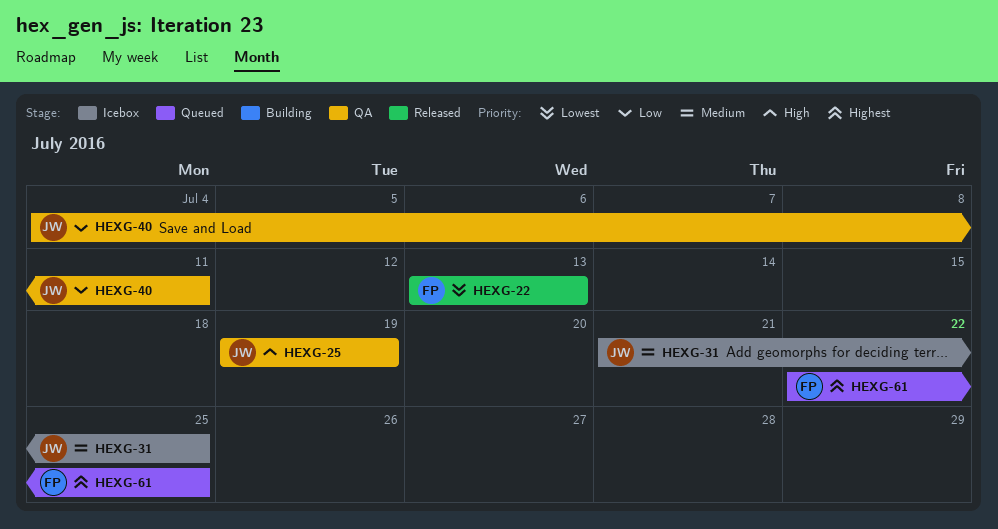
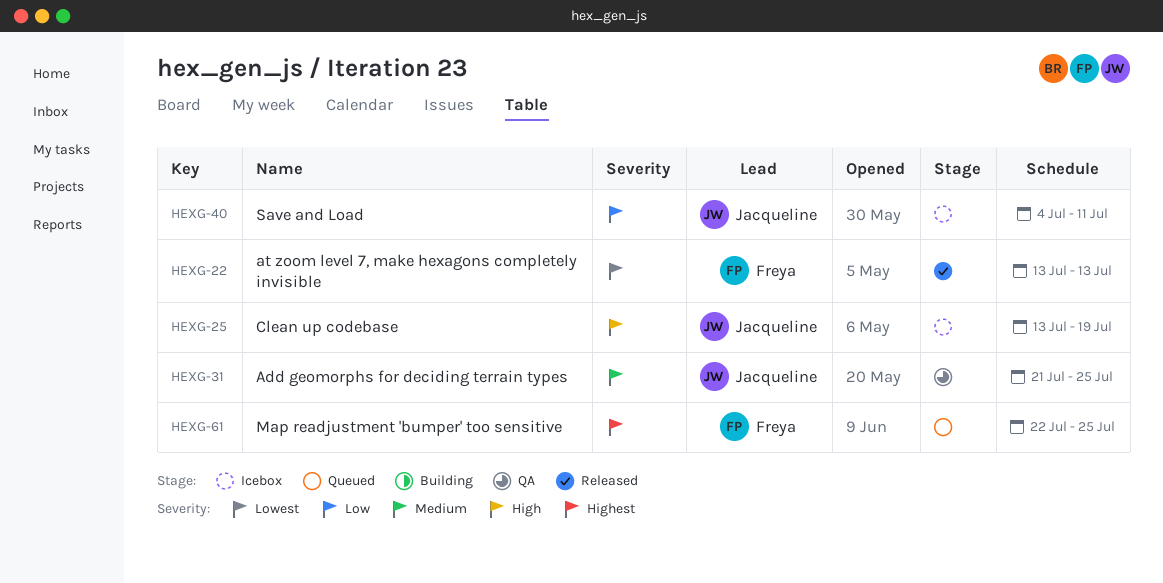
HEXG-25, status: QA -> Icebox
HEXG-25, start: Jul 19 -> Jul 13
HEXG-31, status: Icebox -> QA
HEXG-40, status: QA -> Icebox

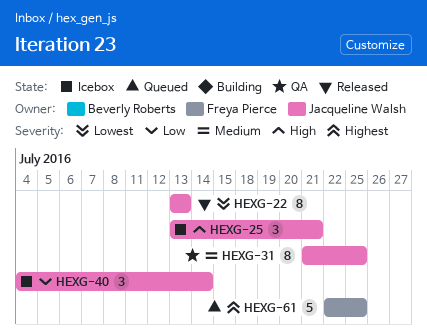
HEXG-22, owner: Freya Pierce -> Jacqueline Walsh
HEXG-25, due: Jul 19 -> Jul 21
HEXG-40, due: Jul 11 -> Jul 14

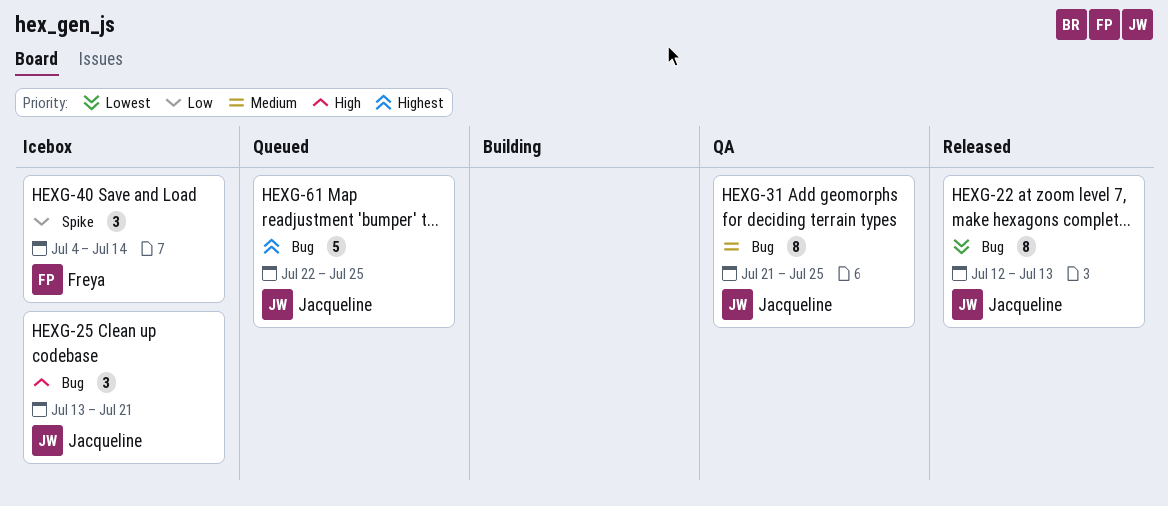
HEXG-22, start: Jul 13 -> Jul 12
HEXG-40, owner: Jacqueline Walsh -> Freya Pierce
HEXG-61, owner: Freya Pierce -> Jacqueline Walsh

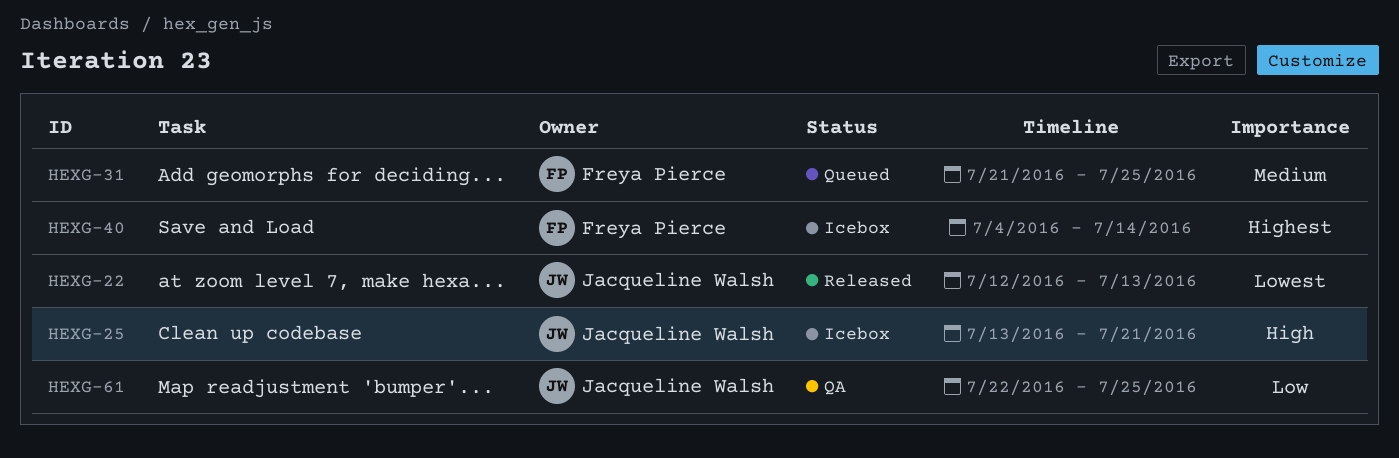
HEXG-31, status: QA -> Queued
HEXG-31, owner: Jacqueline Walsh -> Freya Pierce
HEXG-40, priority: Low -> Highest
HEXG-61, status: Queued -> QA
HEXG-61, priority: Highest -> Low

